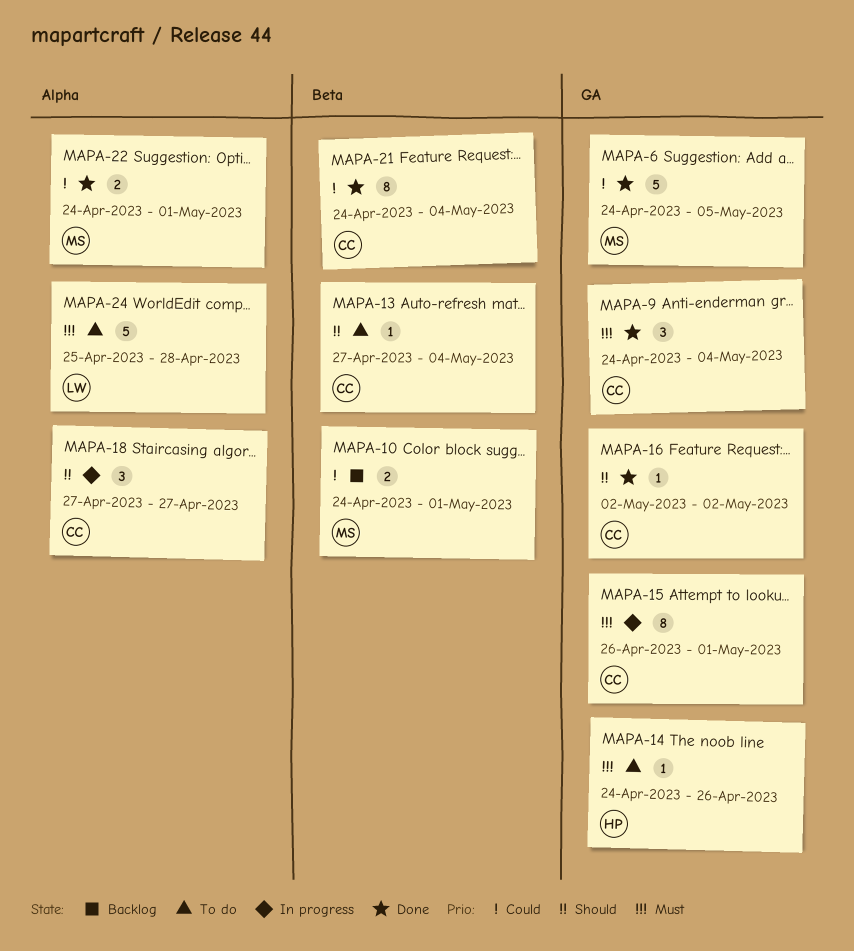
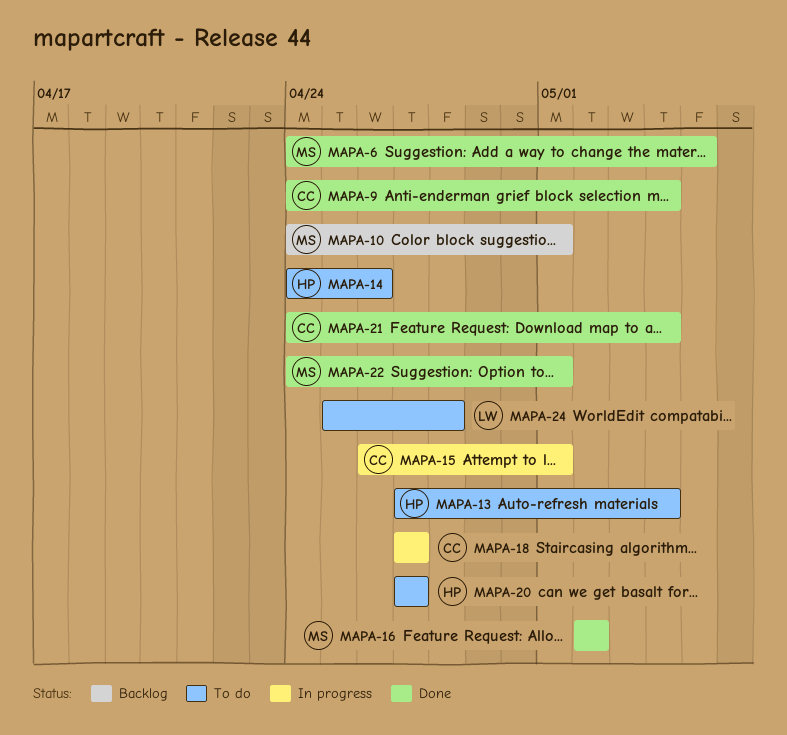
MAPA-13, owner: CC -> HP
MAPA-16, owner: CC -> MS
MAPA-20: none -> present

